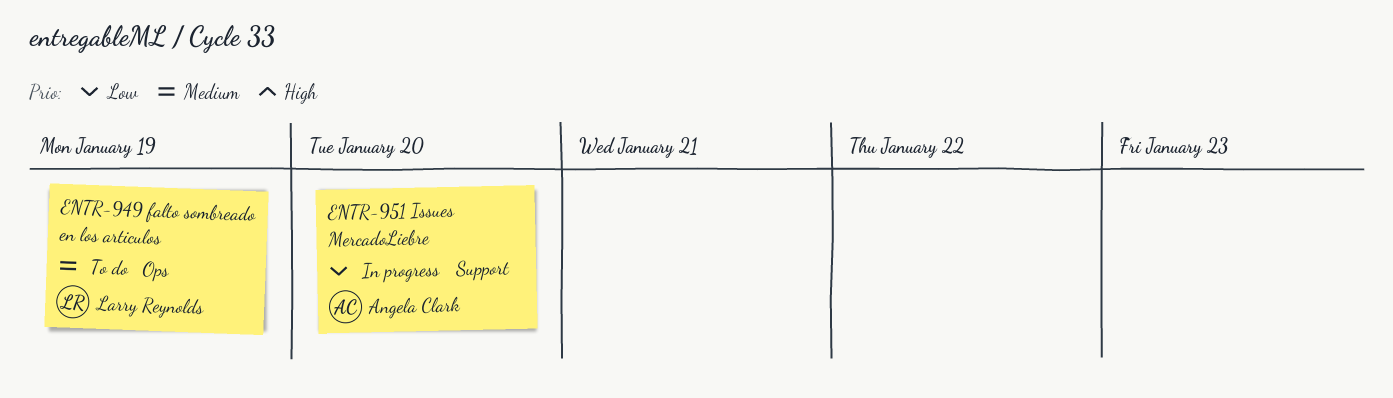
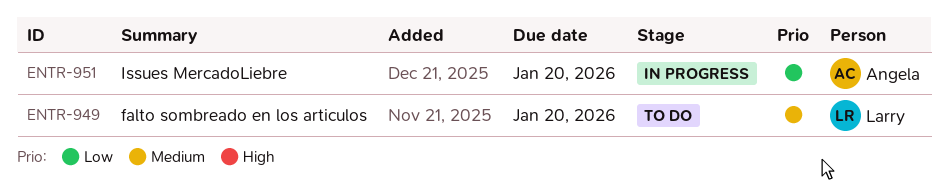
ENTR-949, due: Jan 19 -> Jan 20

